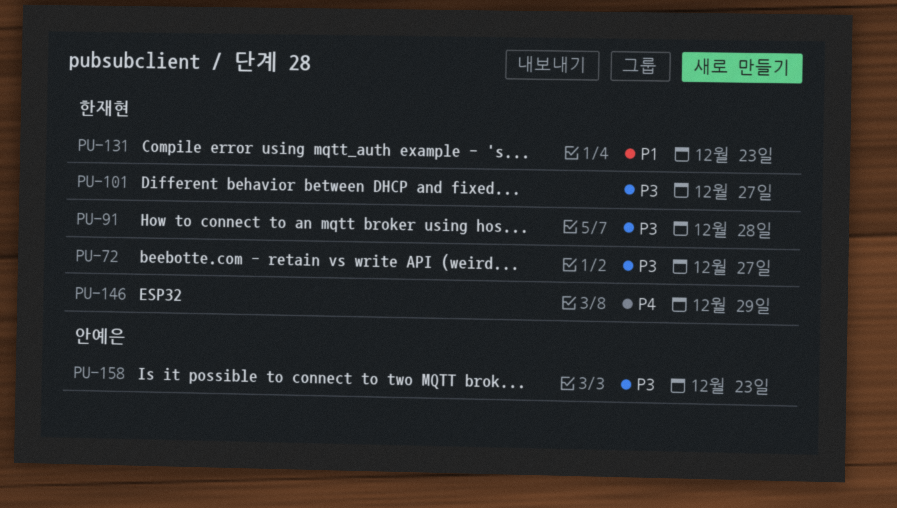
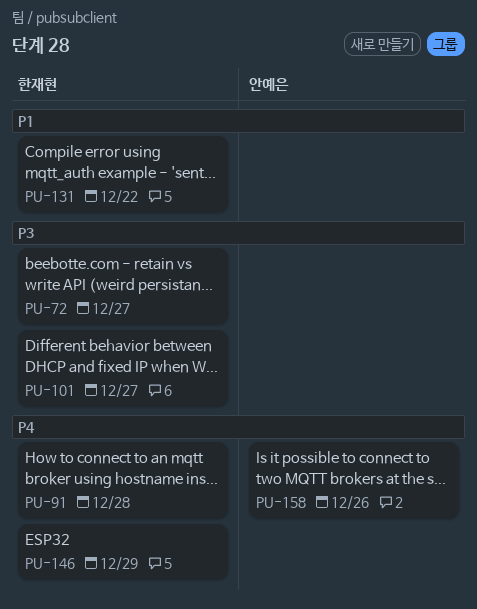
PU-91, priority: P3 -> P4
PU-131, due: Dec 23 -> Dec 22
PU-158, priority: P3 -> P4
PU-158, due: Dec 23 -> Dec 26

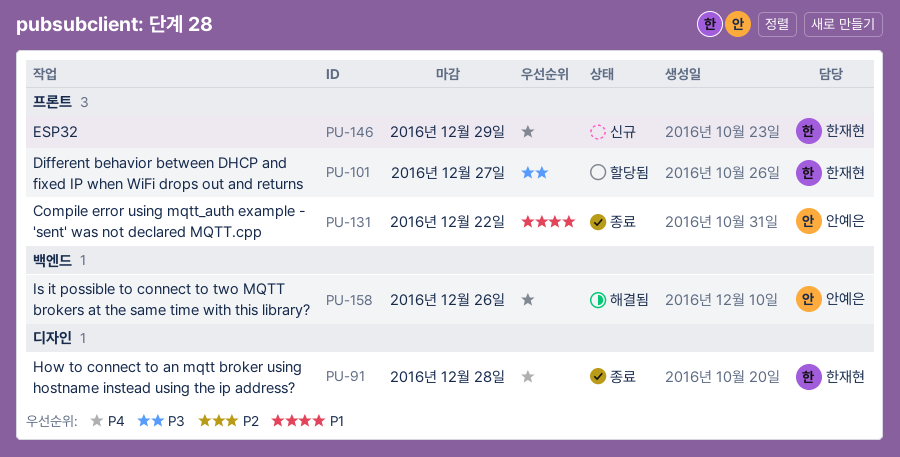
PU-72: present -> none
PU-131, owner: 한재현 -> 안예은

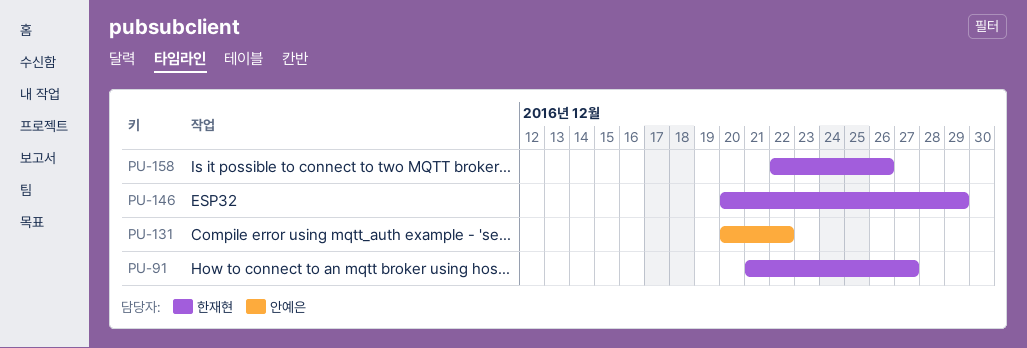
PU-91, due: Dec 28 -> Dec 27
PU-101: present -> none
PU-158, owner: 안예은 -> 한재현

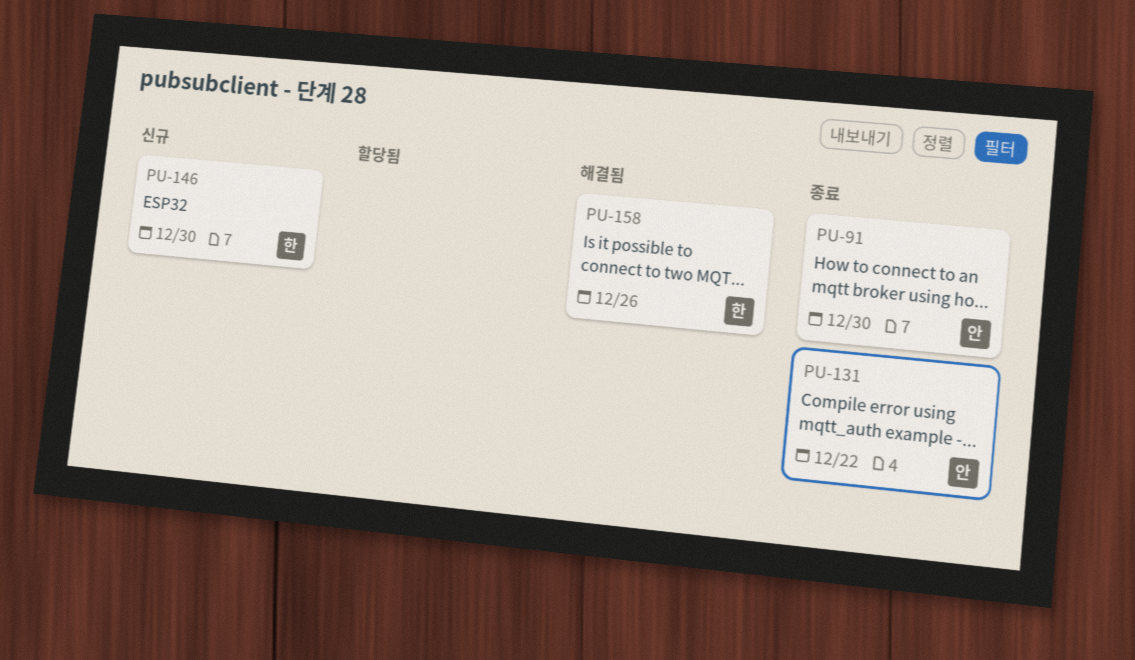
PU-91, owner: 한재현 -> 안예은
PU-91, due: Dec 27 -> Dec 30
PU-146, due: Dec 29 -> Dec 30

